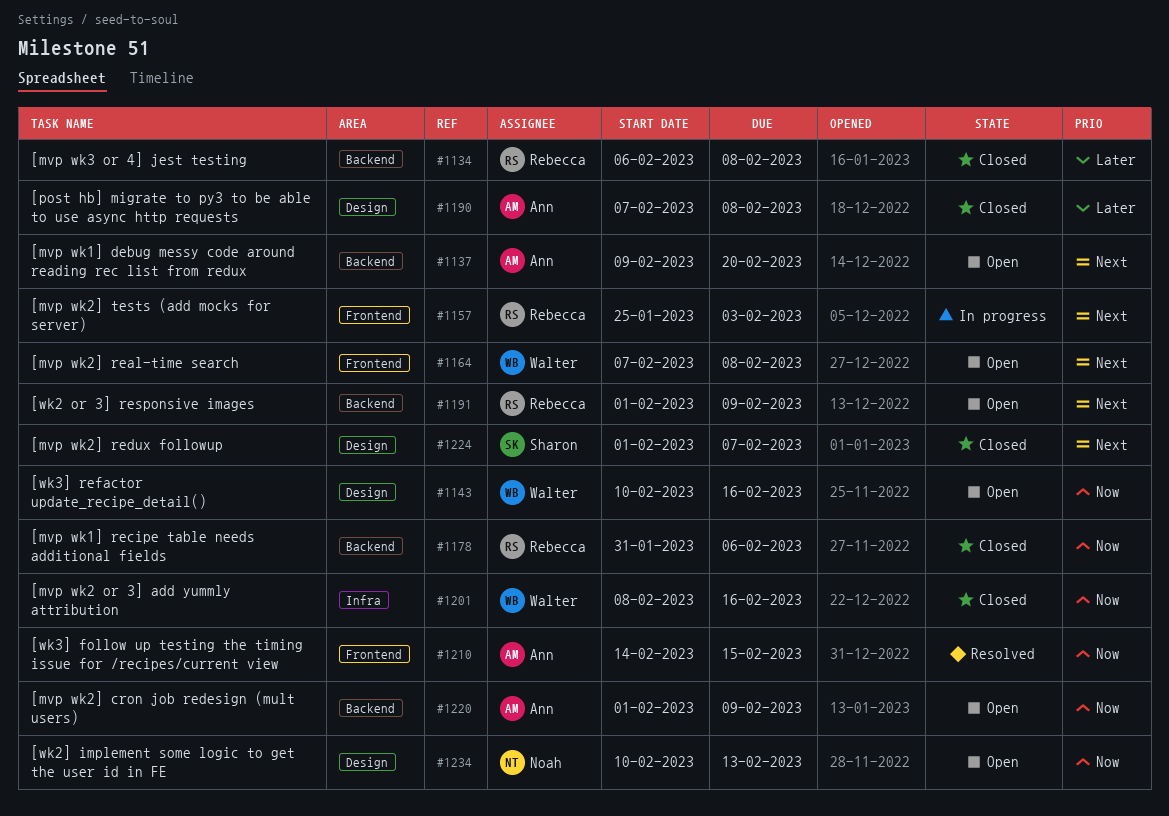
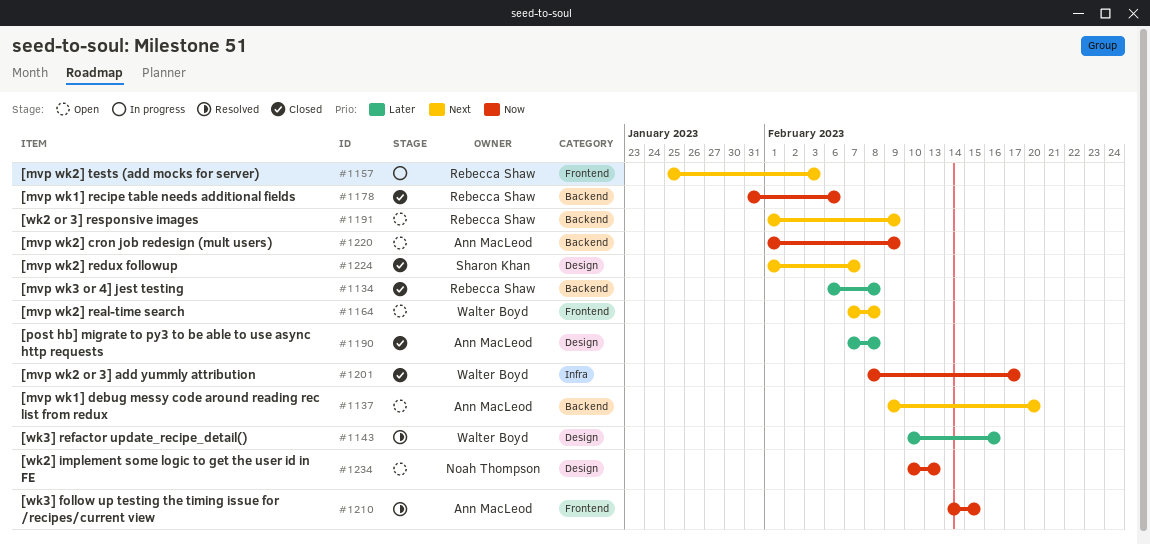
#1143, status: Open -> Resolved
#1143, priority: Now -> Later
#1201, due: Feb 16 -> Feb 17

